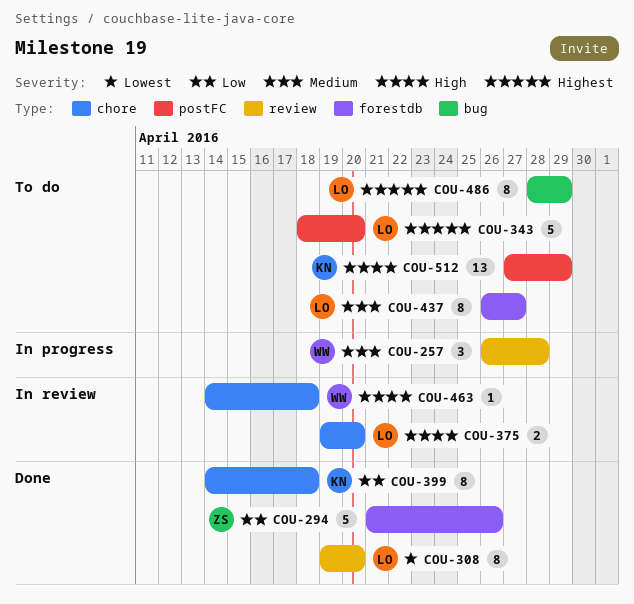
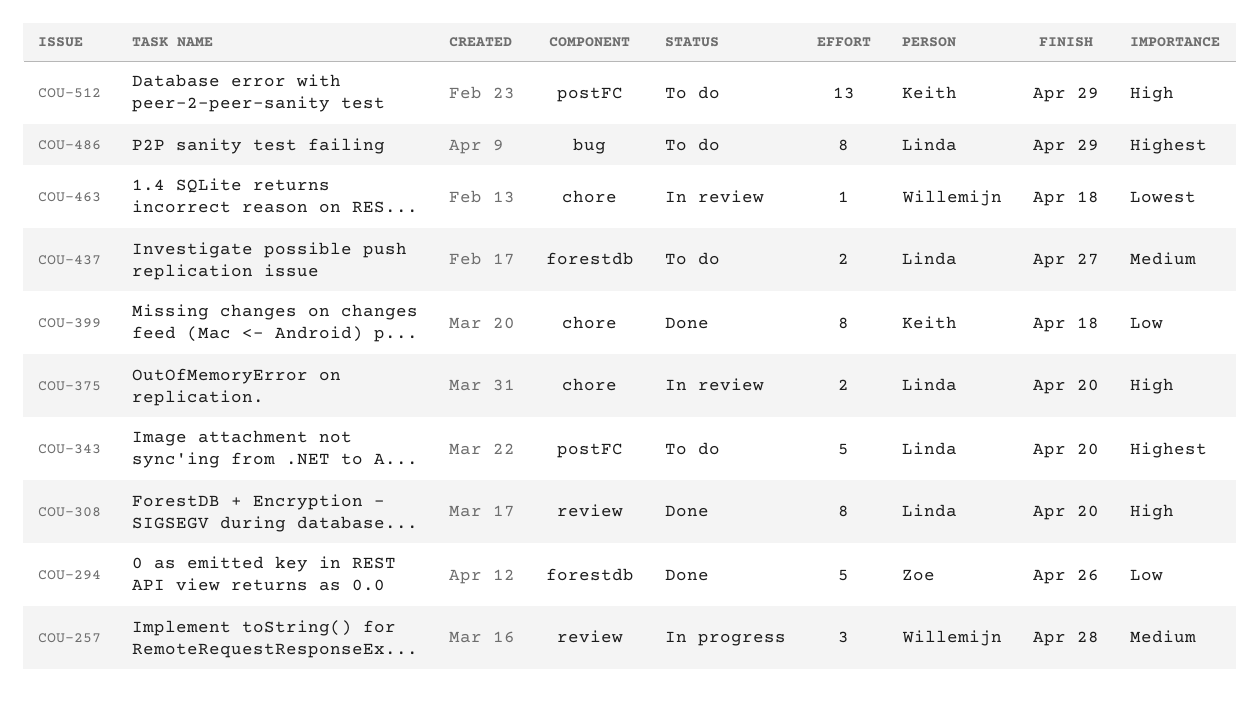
COU-308, priority: Lowest -> High
COU-437, estimate: 8 -> 2
COU-463, priority: High -> Lowest

